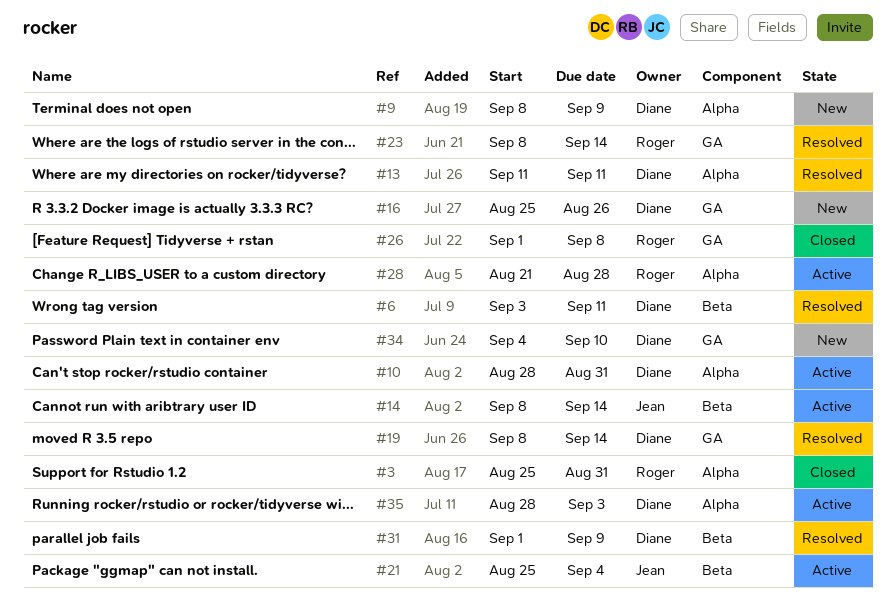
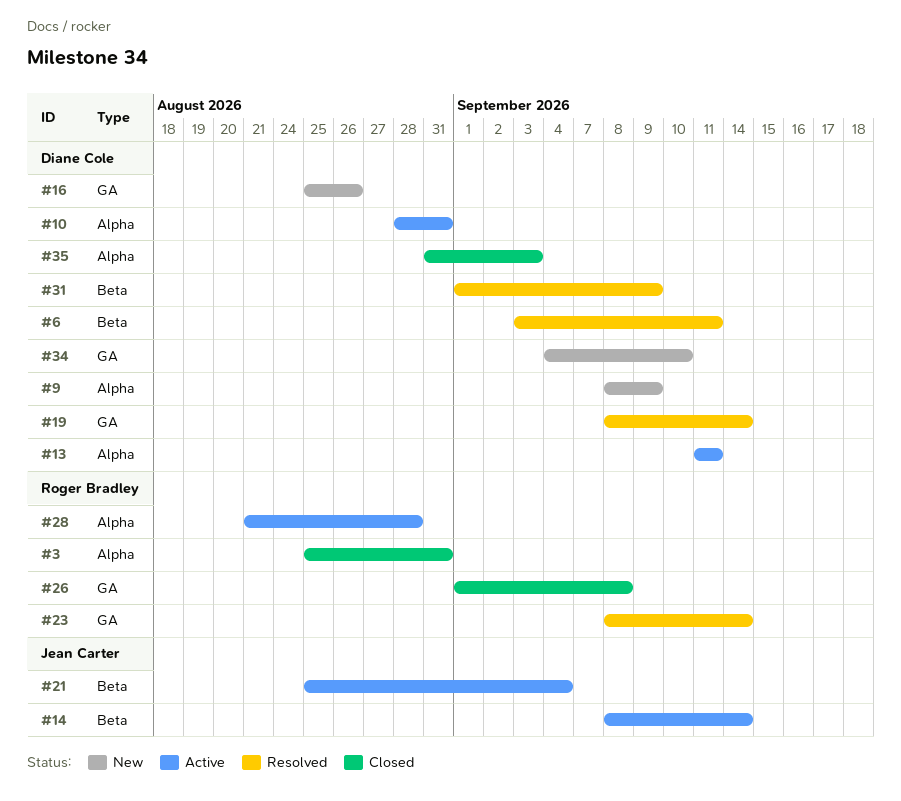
#13, status: Resolved -> Active
#35, status: Active -> Closed
#35, start: Aug 28 -> Aug 31

